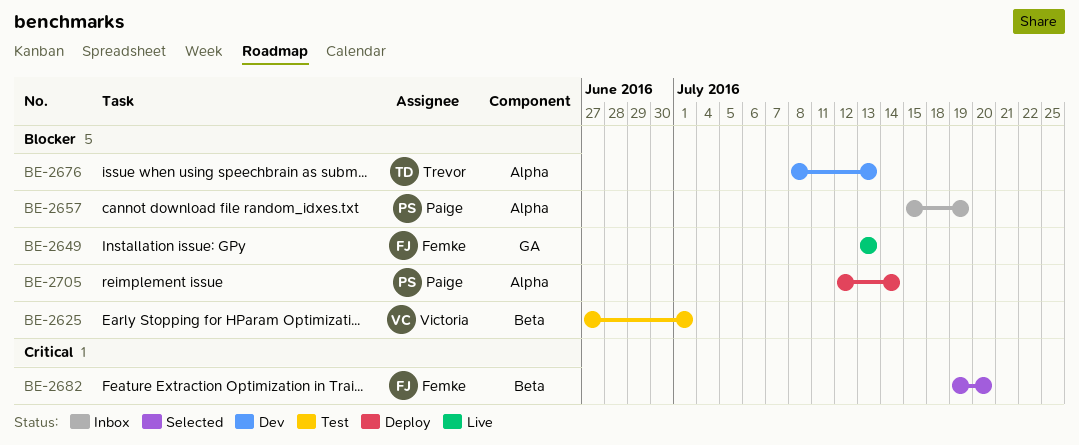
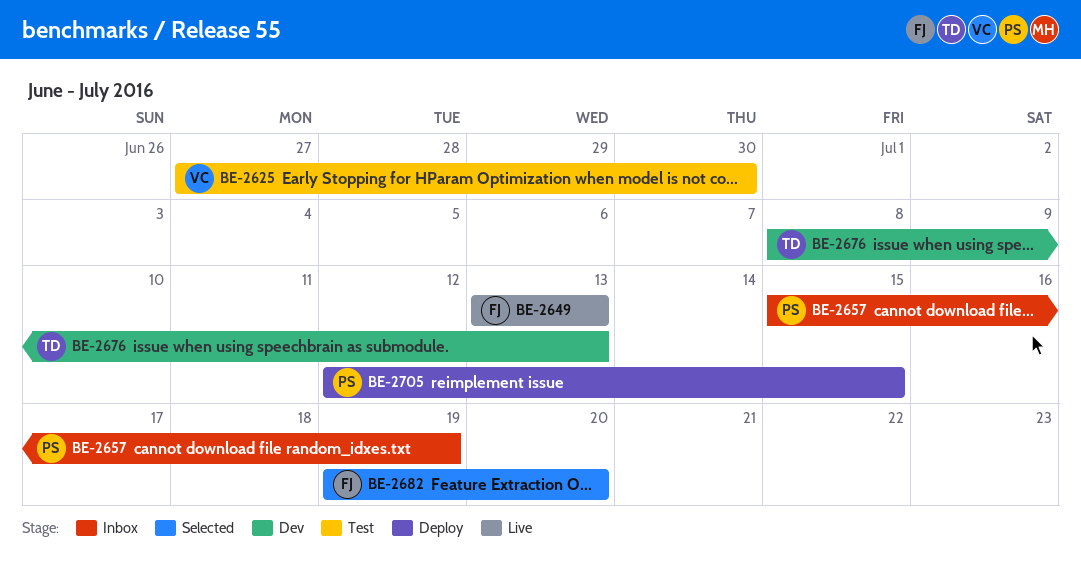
BE-2625, due: Jul 1 -> Jun 30
BE-2705, due: Jul 14 -> Jul 15

